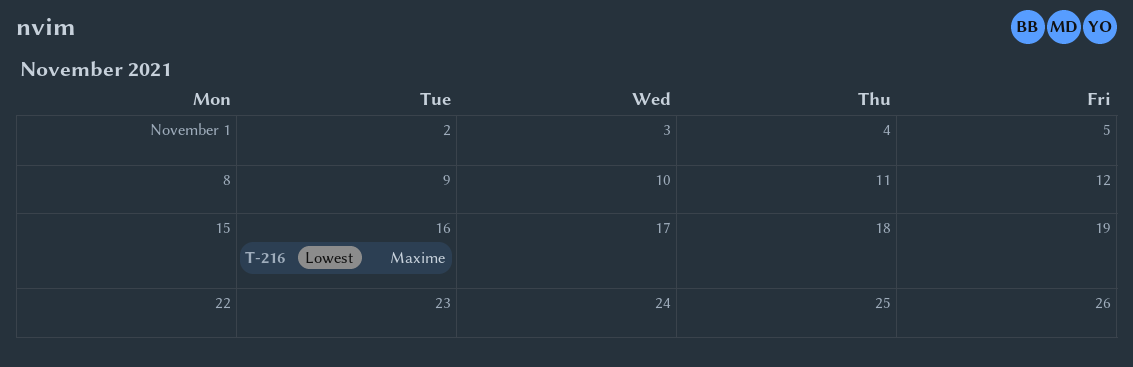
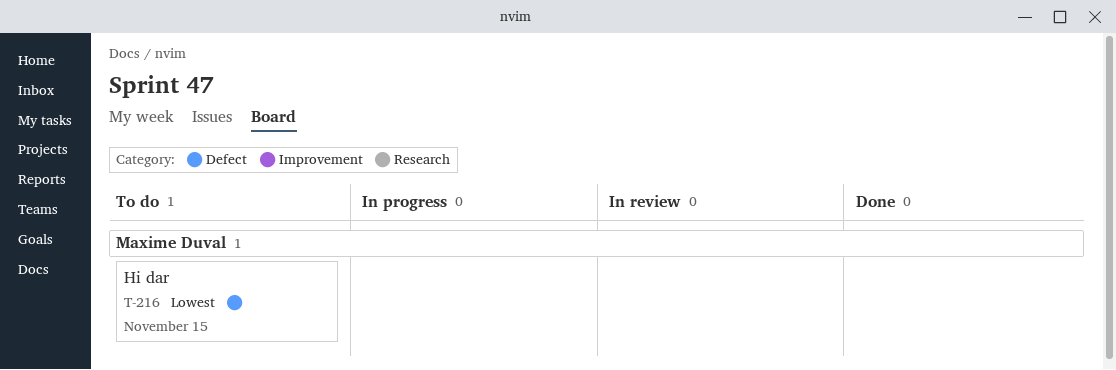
T-216, due: Nov 16 -> Nov 15

